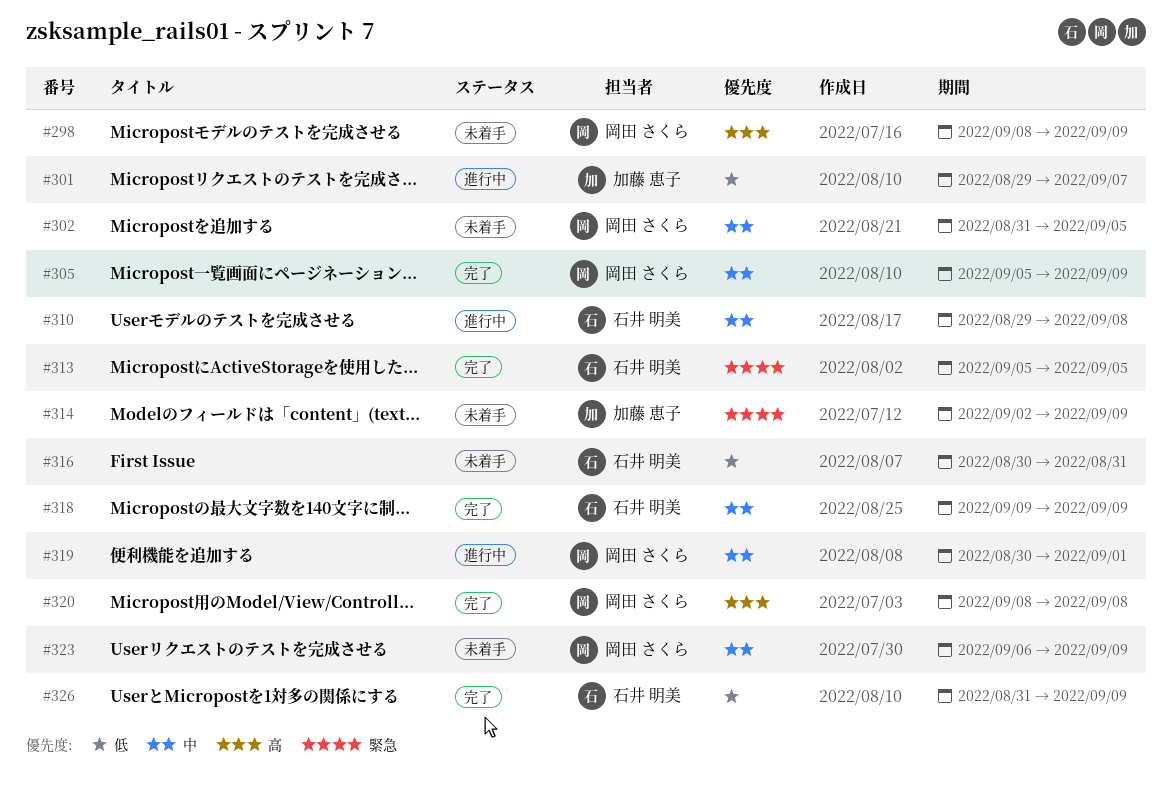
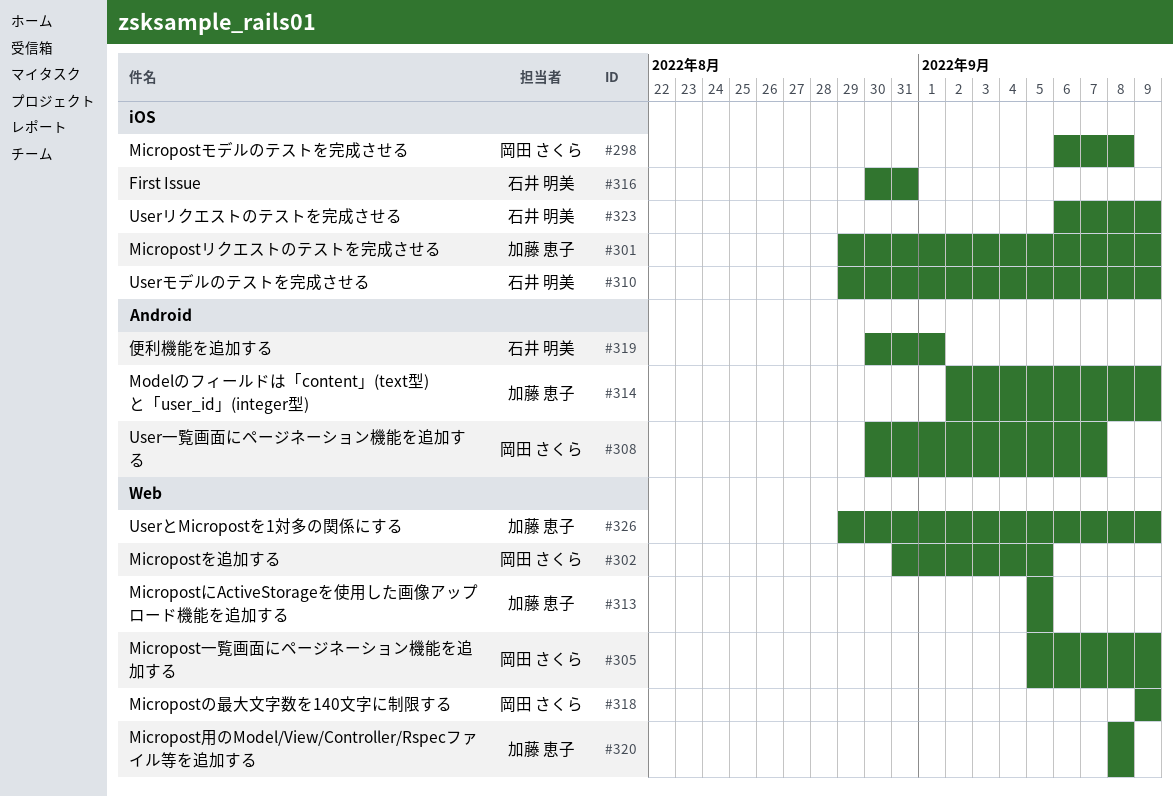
#298, start: Sep 8 -> Sep 6
#298, due: Sep 9 -> Sep 8
#301, due: Sep 7 -> Sep 9
#308: none -> present
#310, due: Sep 8 -> Sep 9
#313, owner: 石井 明美 -> 加藤 恵子
#318, owner: 石井 明美 -> 岡田 さくら
#319, owner: 岡田 さくら -> 石井 明美
#320, owner: 岡田 さくら -> 加藤 恵子
#323, owner: 岡田 さくら -> 石井 明美
#326, owner: 石井 明美 -> 加藤 恵子
#326, start: Aug 31 -> Aug 29

